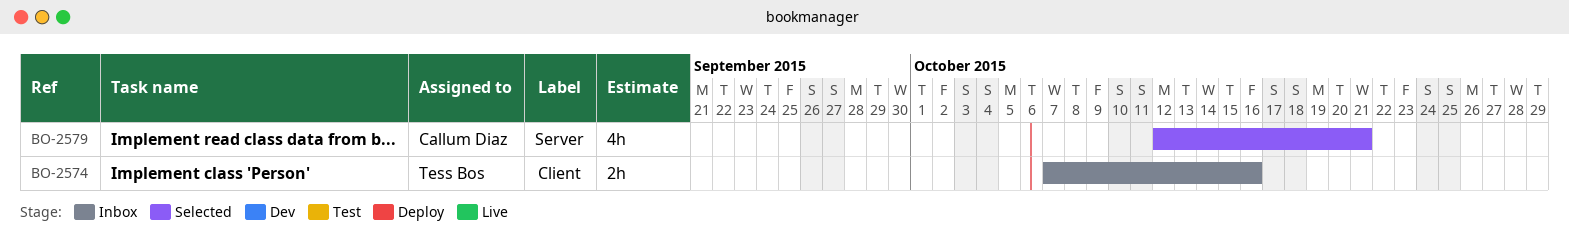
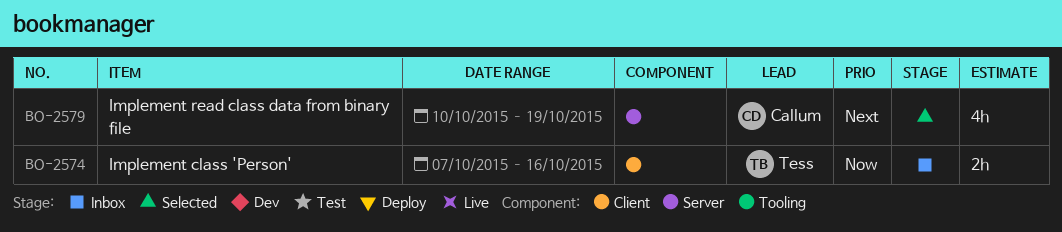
BO-2579, start: Oct 12 -> Oct 10
BO-2579, due: Oct 21 -> Oct 19

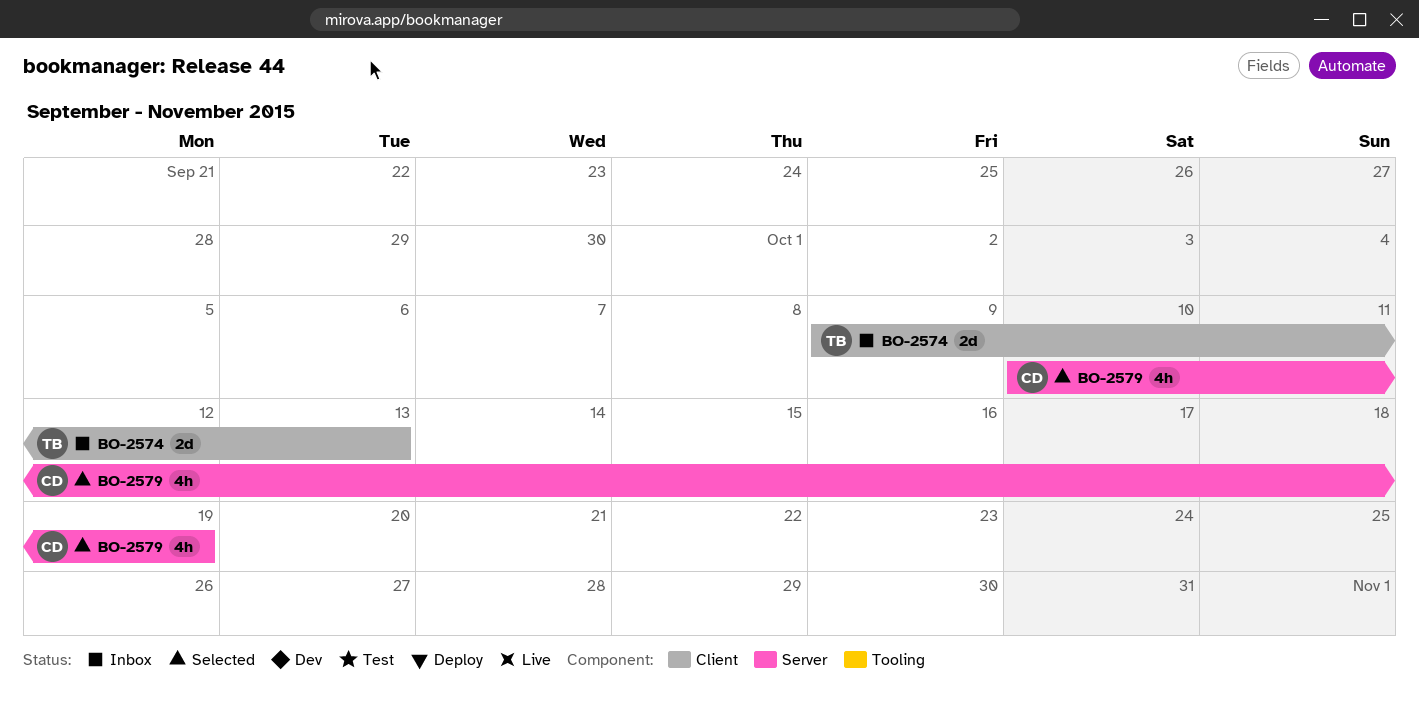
BO-2574, estimate: 2h -> 2d
BO-2574, start: Oct 7 -> Oct 9
BO-2574, due: Oct 16 -> Oct 13

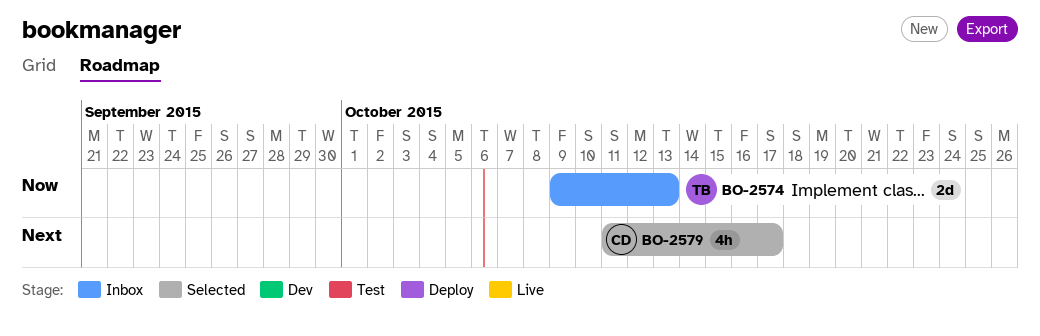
BO-2579, start: Oct 10 -> Oct 11
BO-2579, due: Oct 19 -> Oct 17

